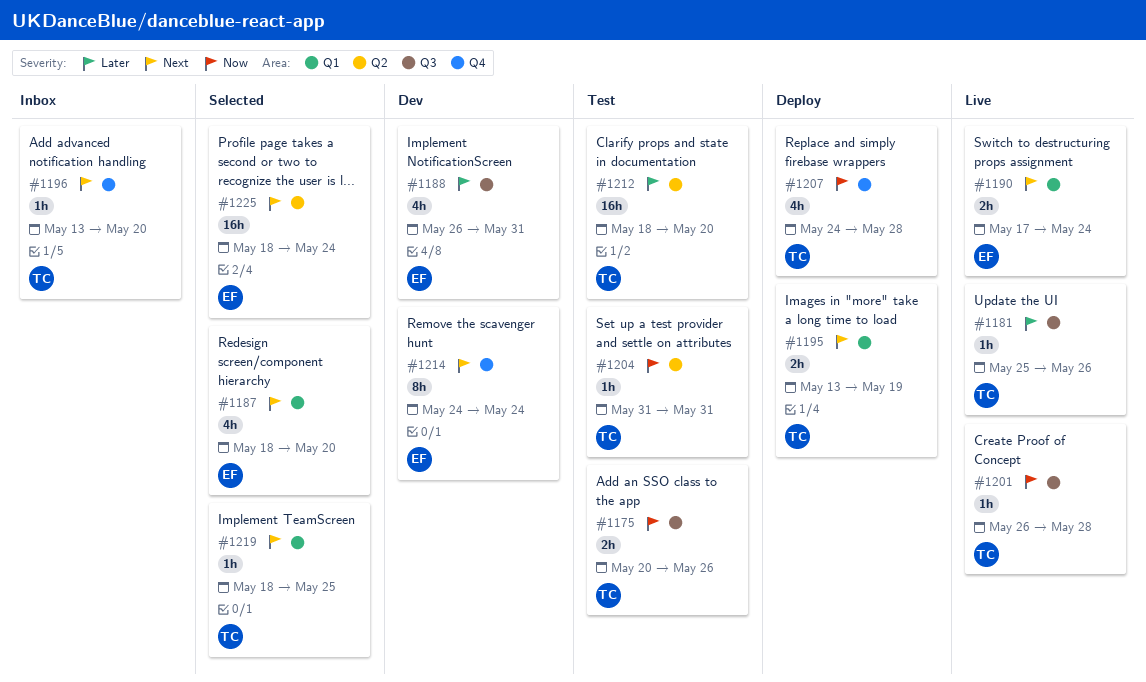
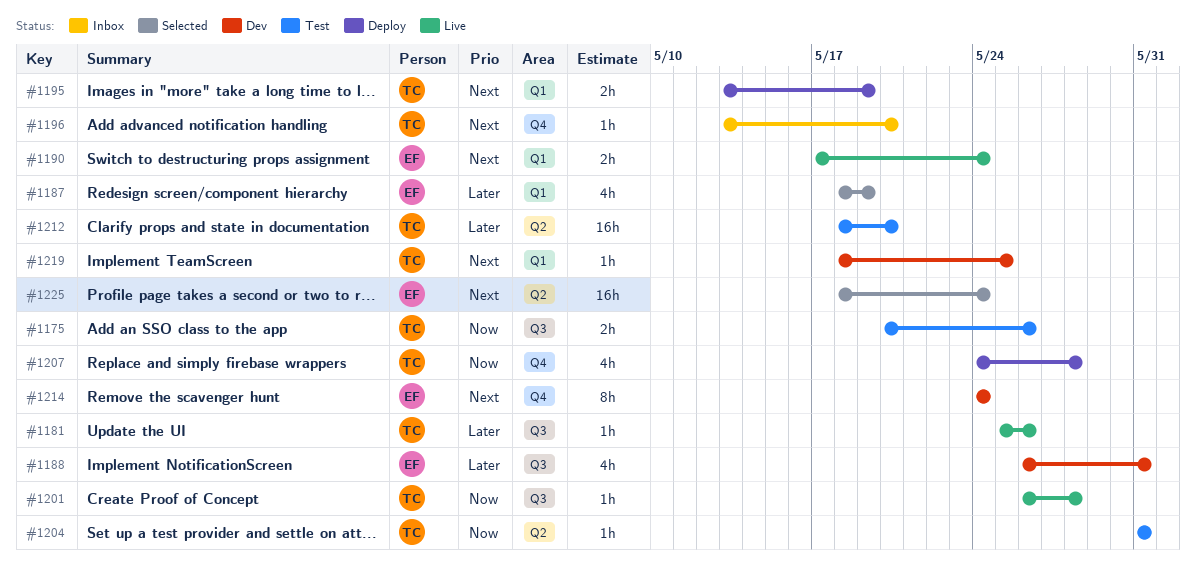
#1187, priority: Next -> Later
#1187, due: May 20 -> May 19
#1219, status: Selected -> Dev

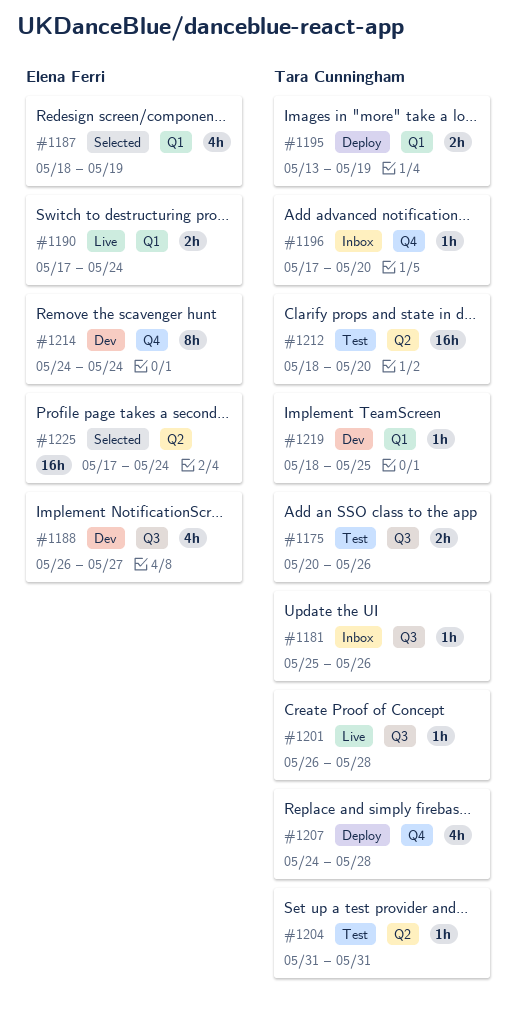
#1181, status: Live -> Inbox
#1188, due: May 31 -> May 27
#1196, start: May 13 -> May 17
#1225, start: May 18 -> May 17

